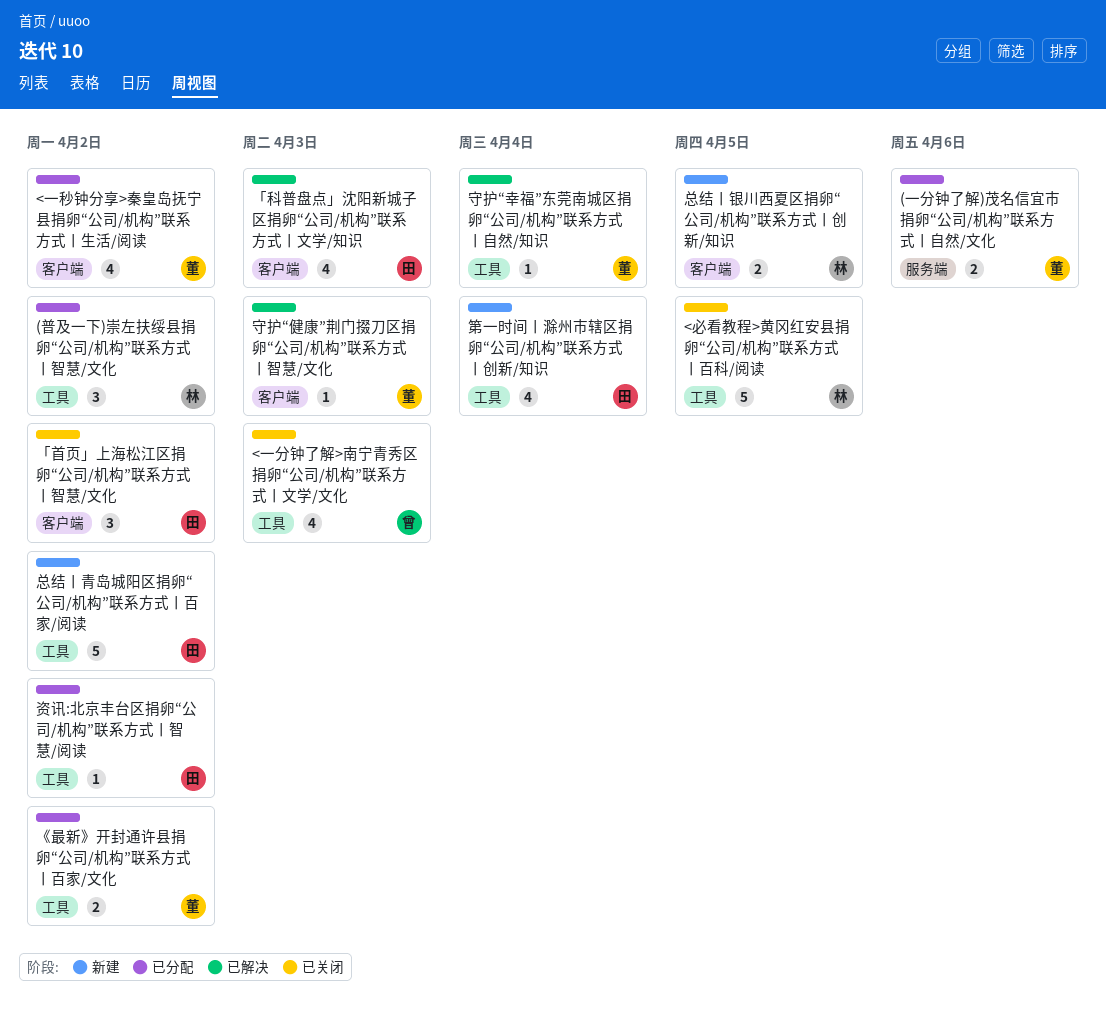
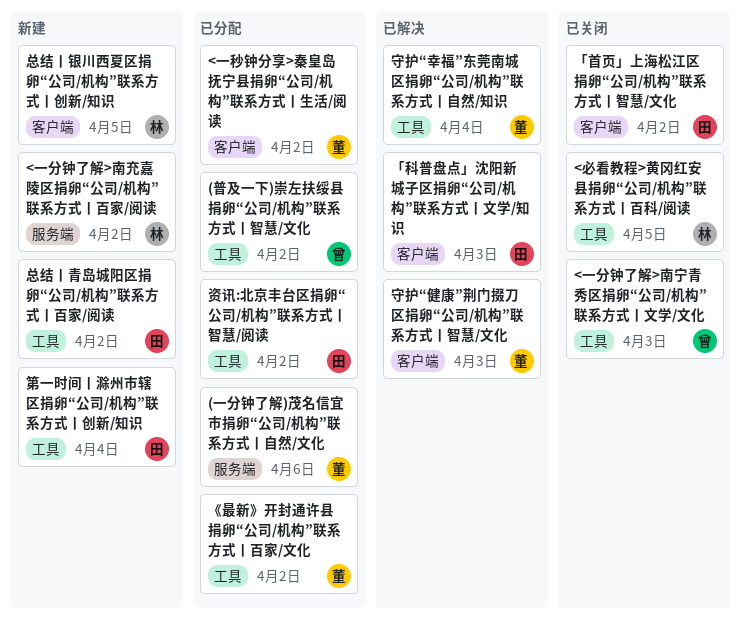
(普及一下)崇左扶绥县捐卵“公司/机构”联系方式丨智慧/文化, owner: 林 -> 曾
<一分钟了解>南充嘉陵区捐卵“公司/机构”联系方式丨百家/阅读: none -> present

